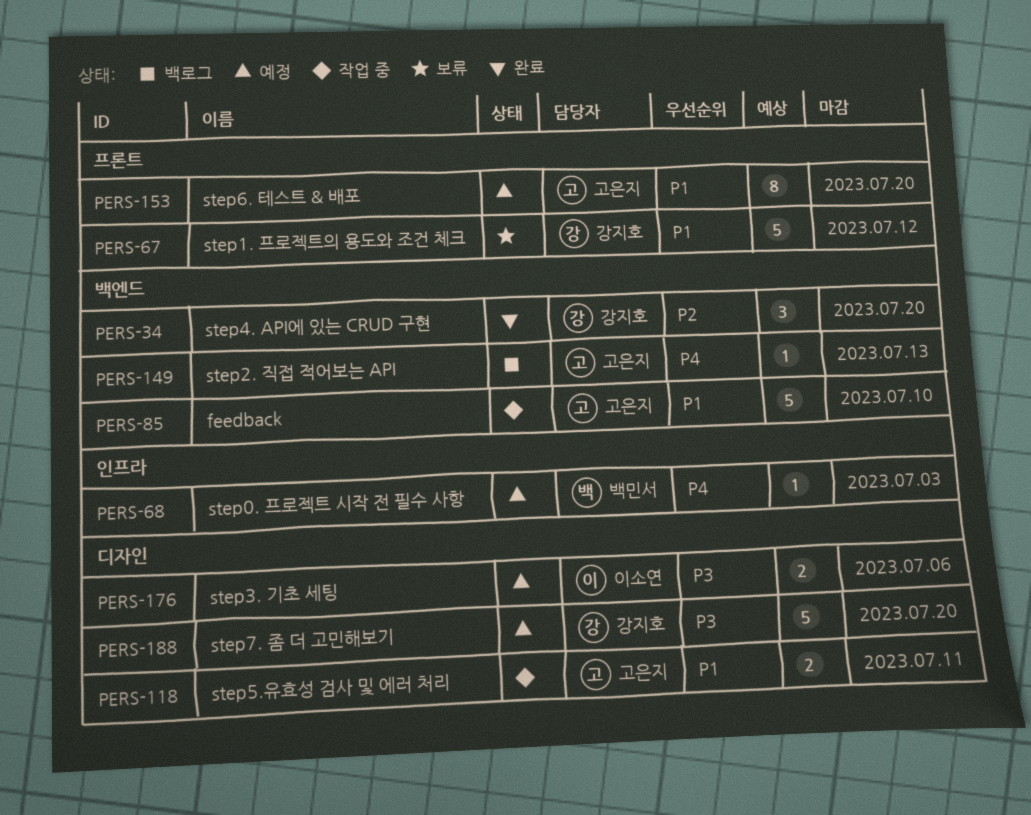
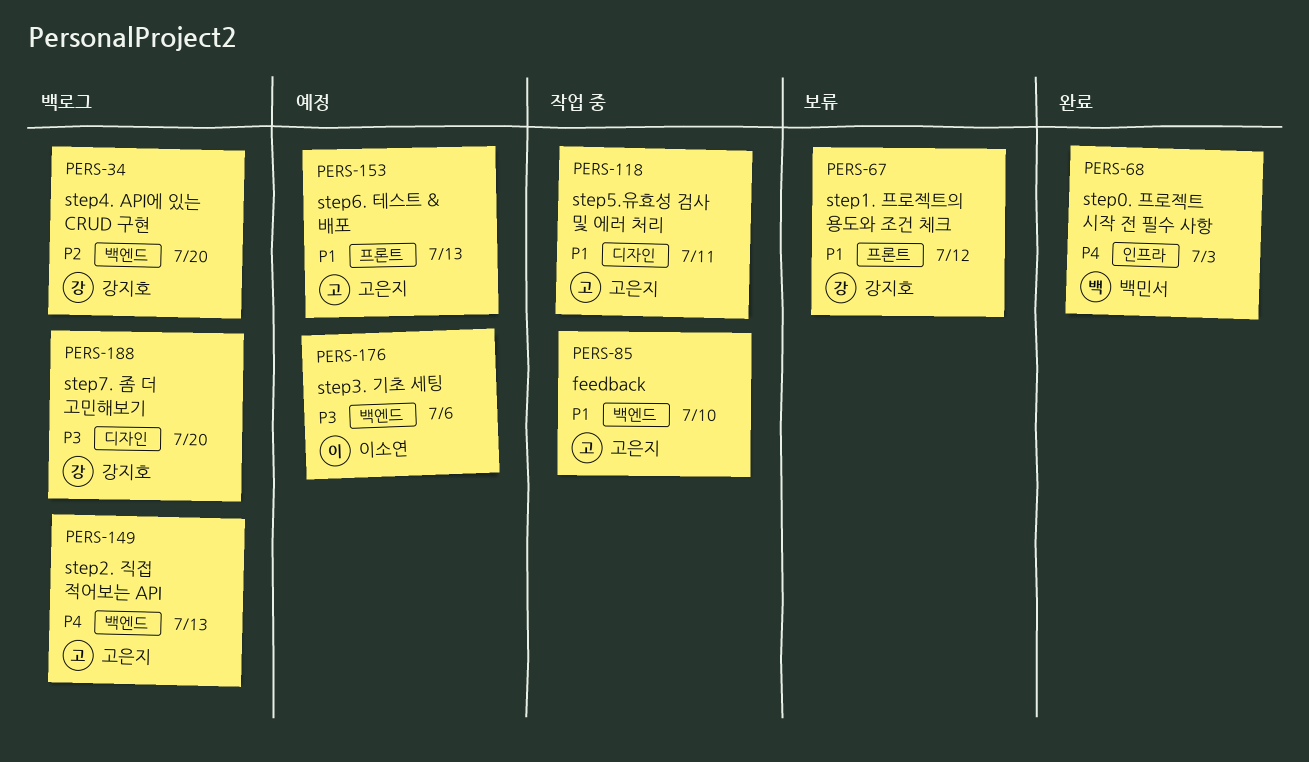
PERS-34, status: 완료 -> 백로그
PERS-68, status: 예정 -> 완료
PERS-153, due: Jul 20 -> Jul 13
PERS-176, label: 디자인 -> 백엔드
PERS-188, status: 예정 -> 백로그

